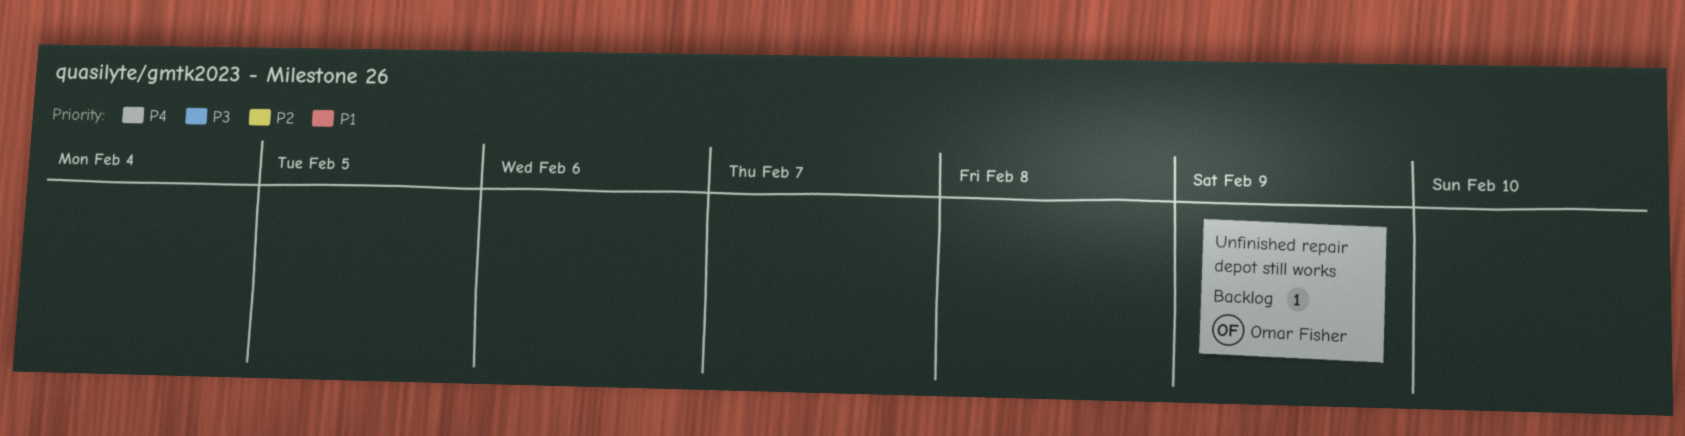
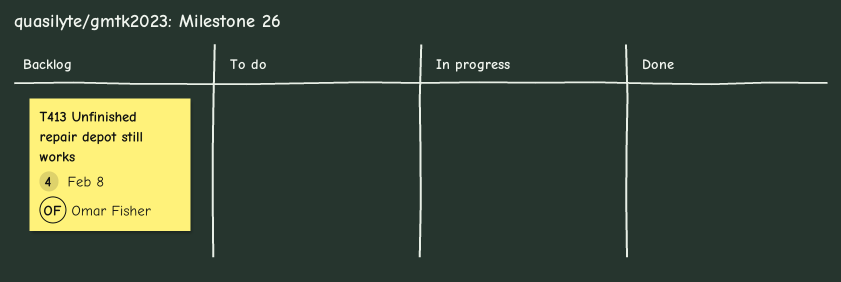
Unfinished repair depot still works, estimate: 1 -> 4
Unfinished repair depot still works, due: Feb 9 -> Feb 8

